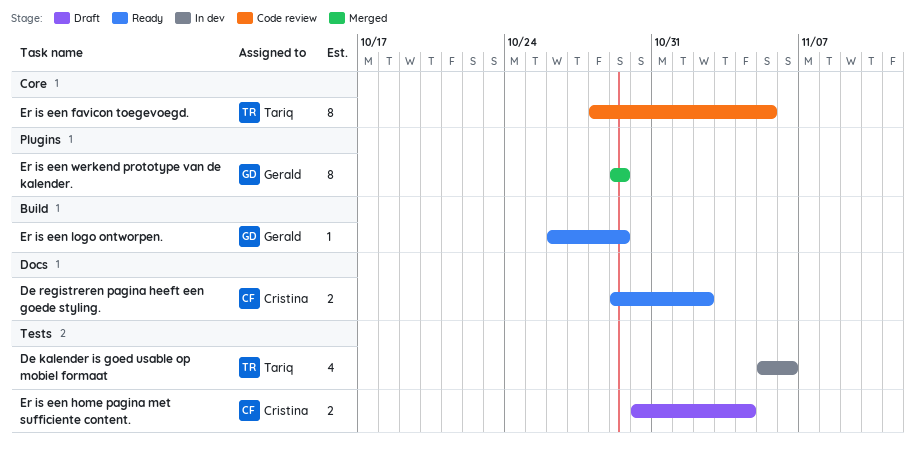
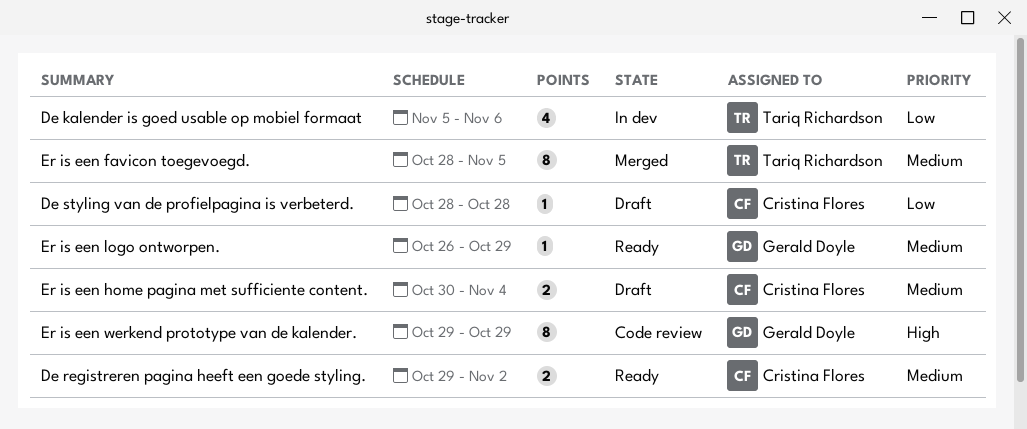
De styling van de profielpagina is verbeterd.: none -> present
Er is een favicon toegevoegd., status: Code review -> Merged
Er is een werkend prototype van de kalender., status: Merged -> Code review

